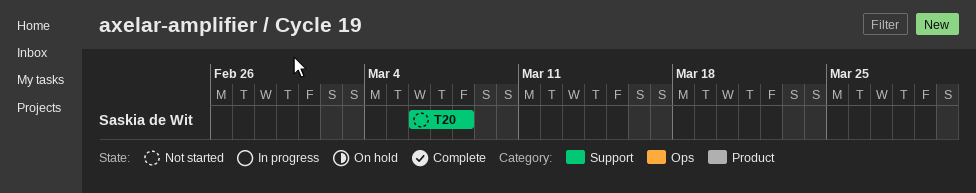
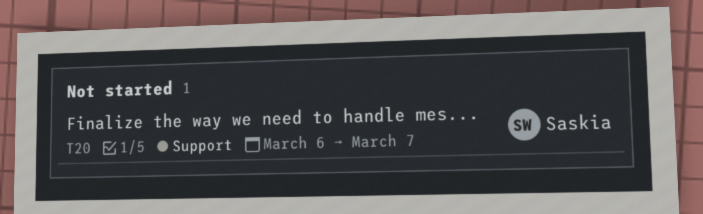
T20, due: Mar 8 -> Mar 7

